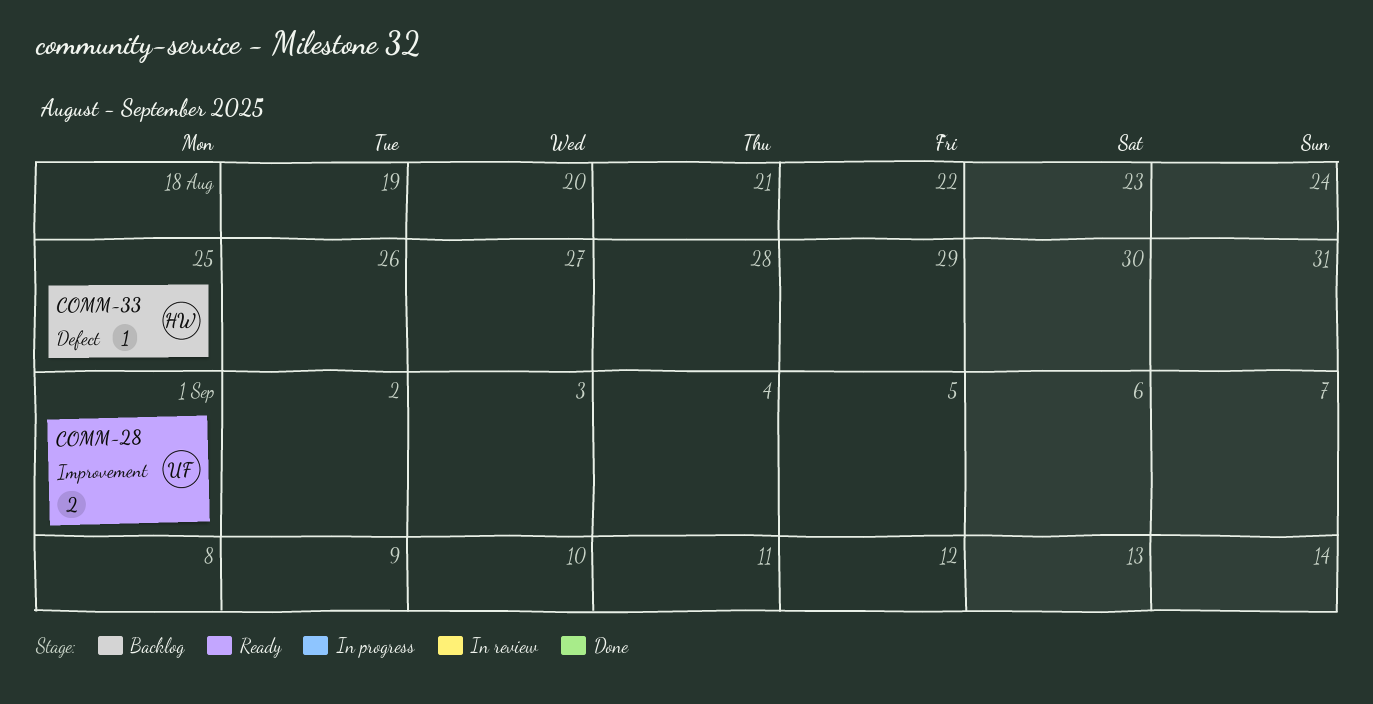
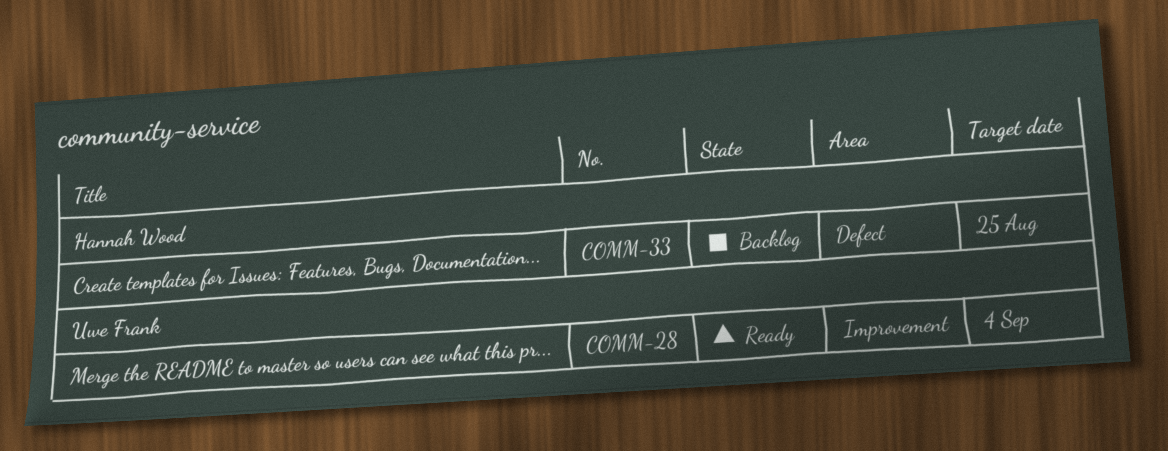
COMM-28, due: Sep 1 -> Sep 4

